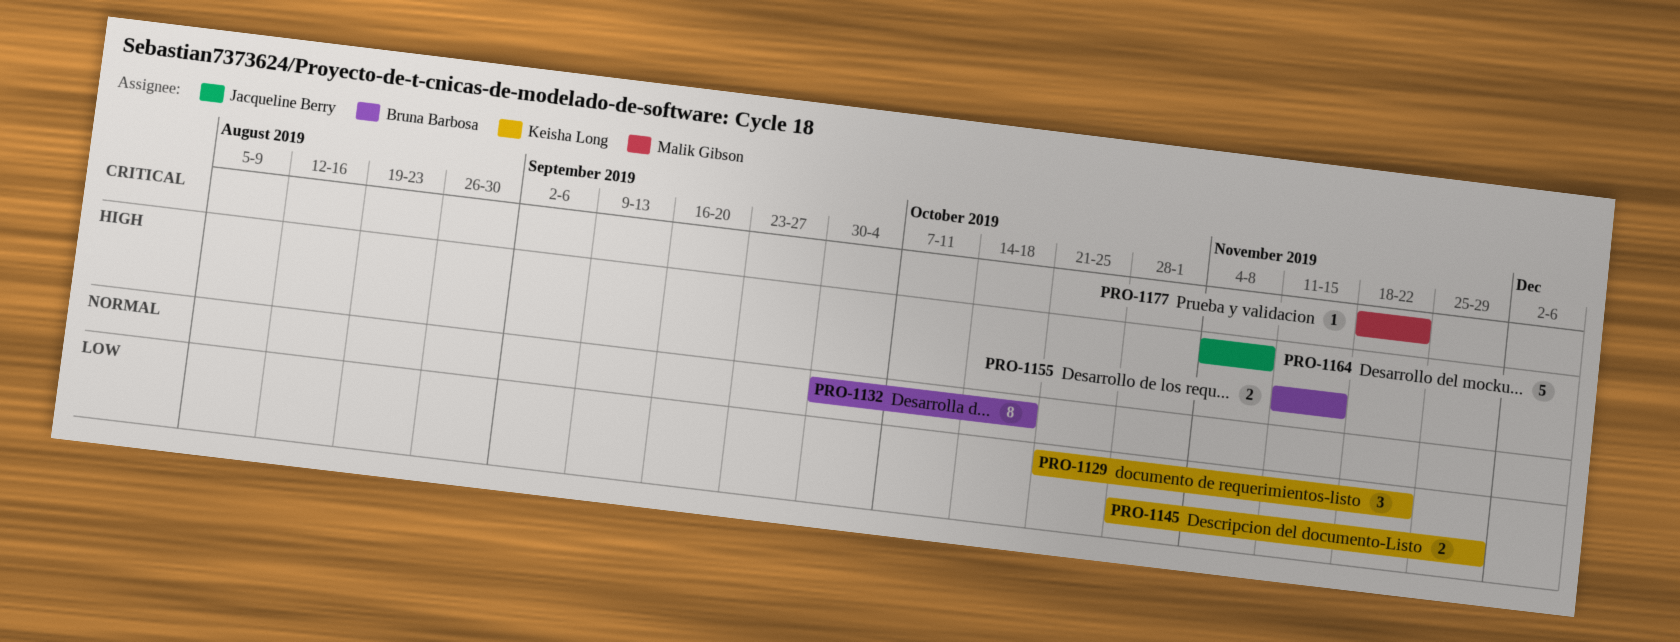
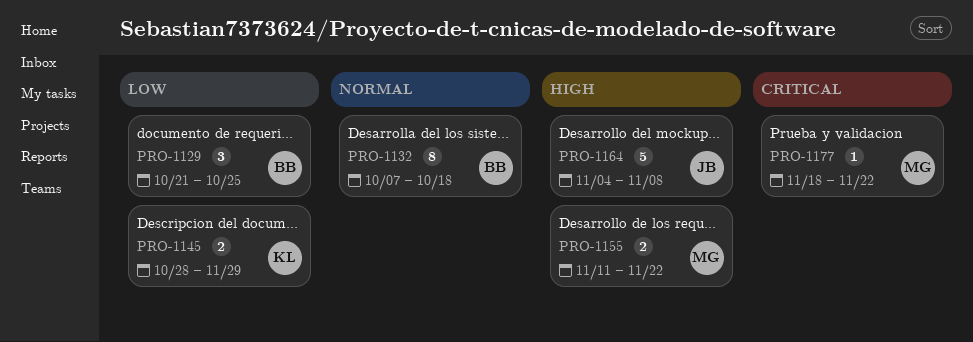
PRO-1129, owner: Keisha Long -> Bruna Barbosa
PRO-1129, due: Nov 22 -> Oct 25
PRO-1132, start: Sep 30 -> Oct 7
PRO-1155, owner: Bruna Barbosa -> Malik Gibson
PRO-1155, due: Nov 15 -> Nov 22

